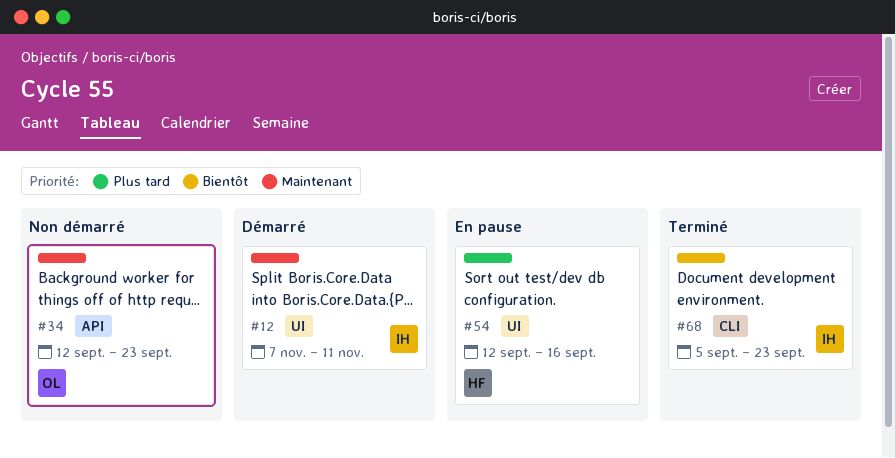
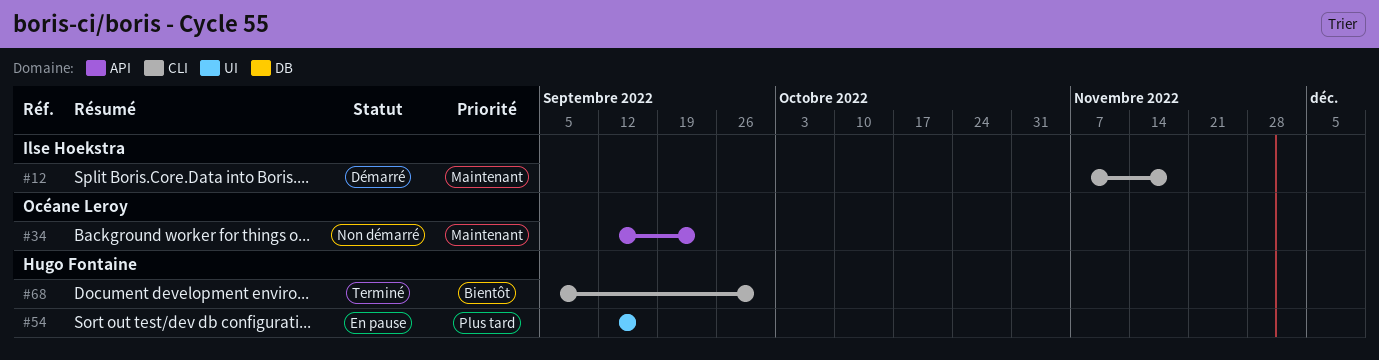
#12, label: UI -> CLI
#12, due: Nov 11 -> Nov 18
#68, owner: Ilse Hoekstra -> Hugo Fontaine
#68, due: Sep 23 -> Sep 30

